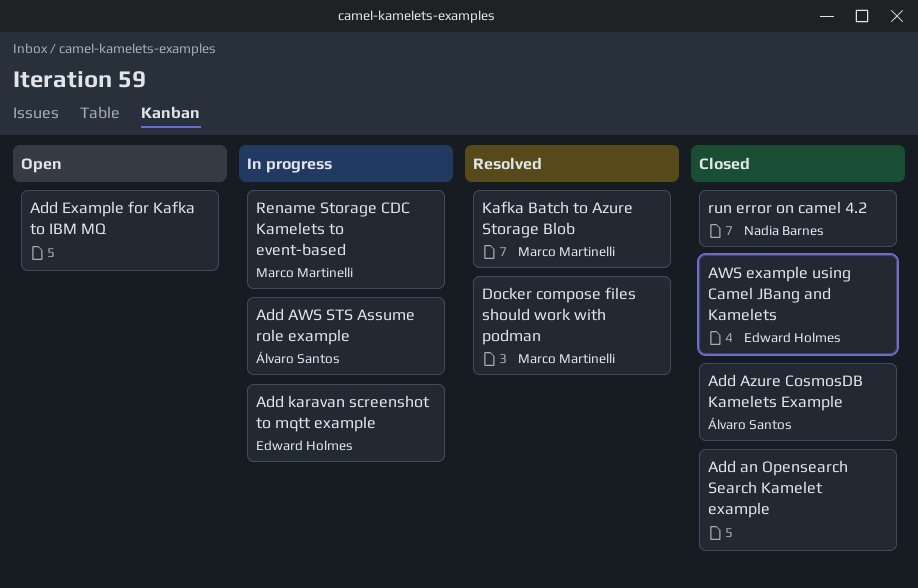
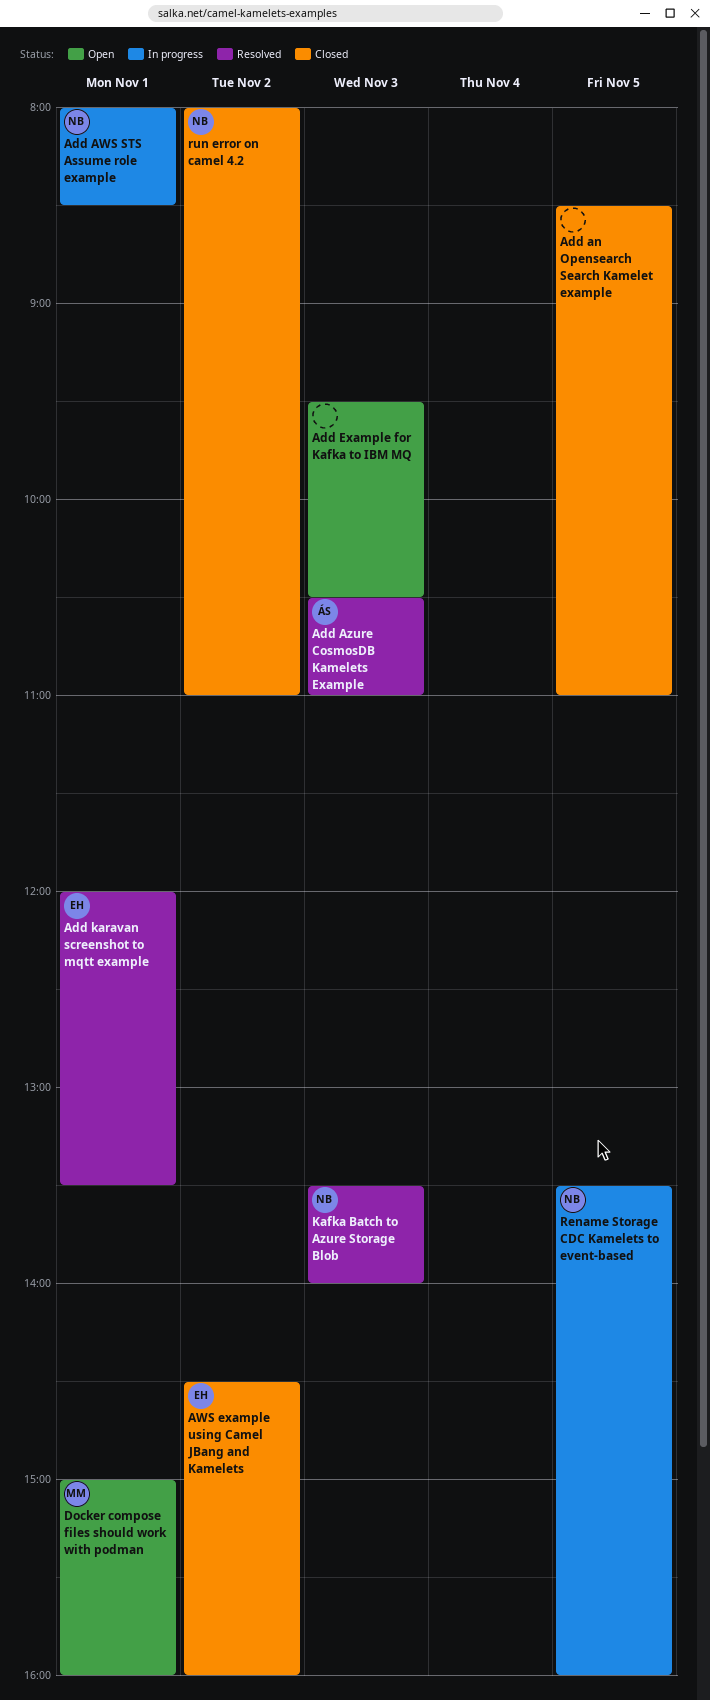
Add AWS STS Assume role example, owner: Álvaro Santos -> Nadia Barnes
Add Azure CosmosDB Kamelets Example, status: Closed -> Resolved
Add karavan screenshot to mqtt example, status: In progress -> Resolved
Docker compose files should work with podman, status: Resolved -> Open
Kafka Batch to Azure Storage Blob, owner: Marco Martinelli -> Nadia Barnes
Rename Storage CDC Kamelets to event-based, owner: Marco Martinelli -> Nadia Barnes

